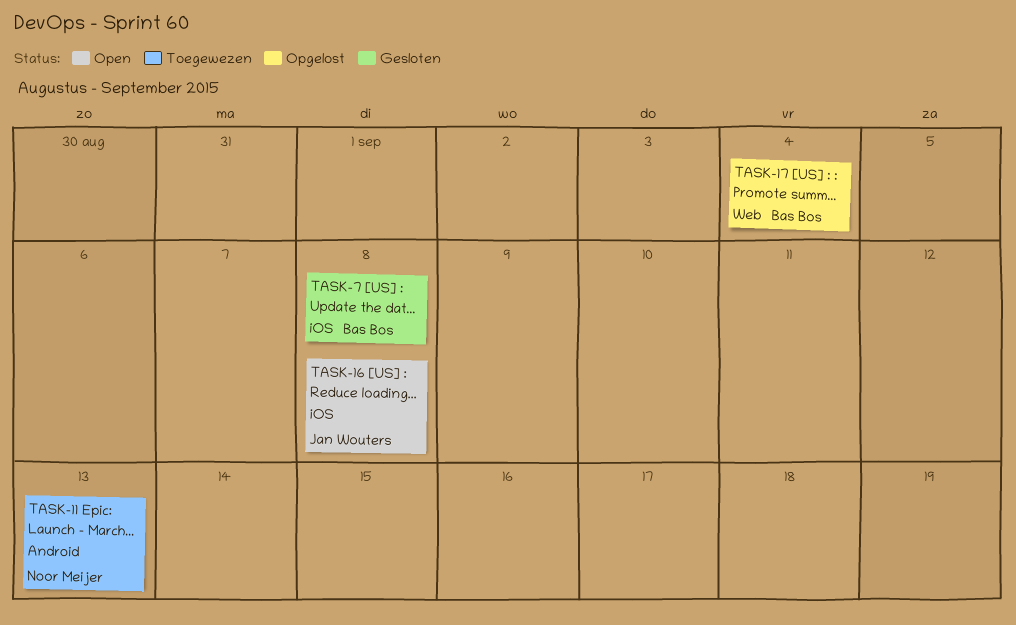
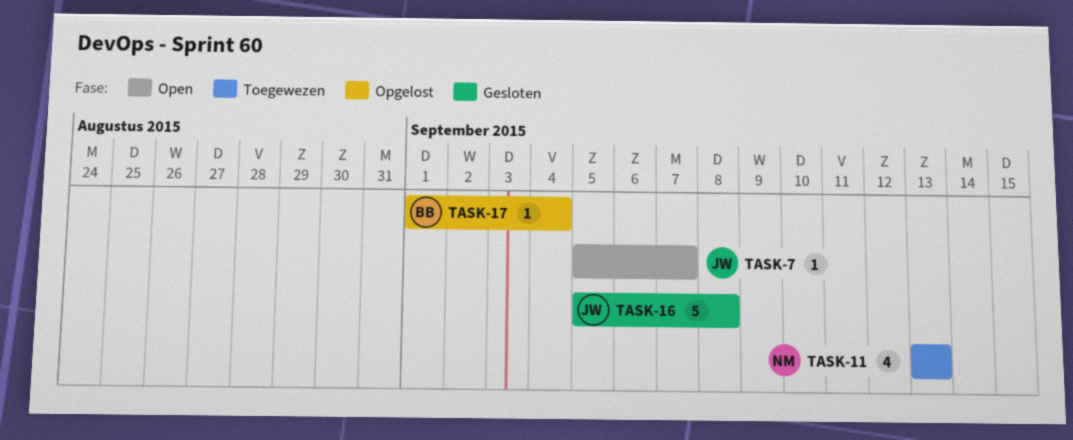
TASK-7, status: Gesloten -> Open
TASK-7, owner: Bas Bos -> Jan Wouters
TASK-7, due: Sep 8 -> Sep 7
TASK-16, status: Open -> Gesloten

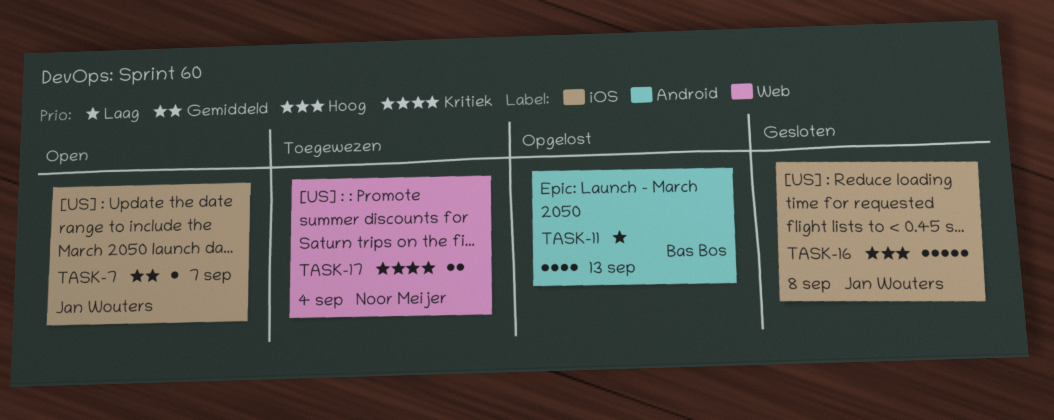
TASK-11, status: Toegewezen -> Opgelost
TASK-11, owner: Noor Meijer -> Bas Bos
TASK-17, status: Opgelost -> Toegewezen
TASK-17, owner: Bas Bos -> Noor Meijer
TASK-17, estimate: 1 -> 2

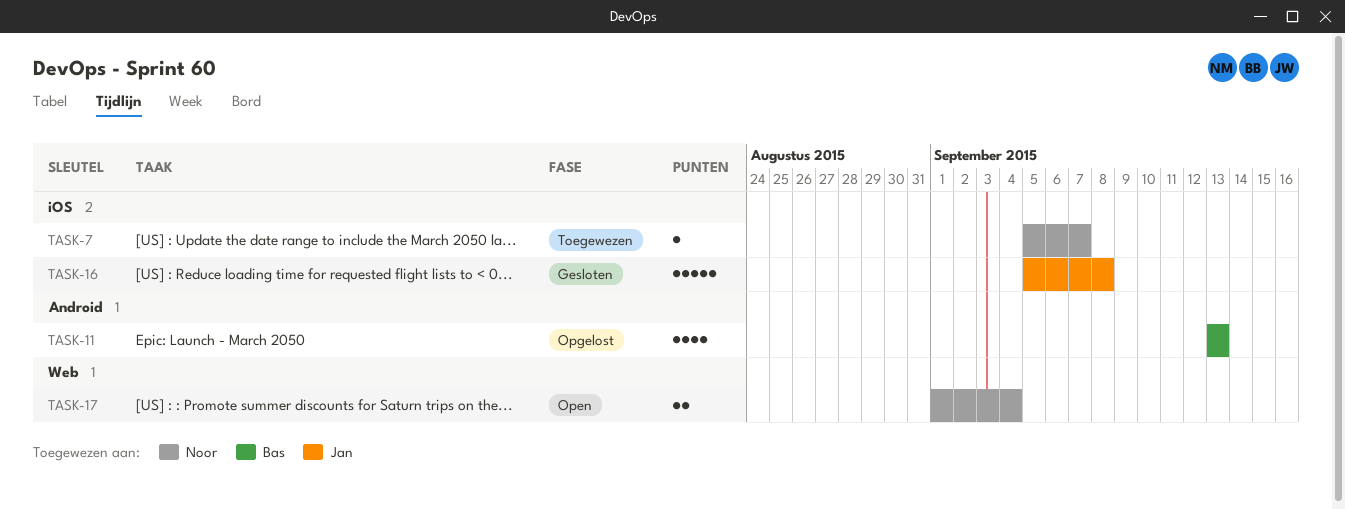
TASK-7, status: Open -> Toegewezen
TASK-7, owner: Jan Wouters -> Noor Meijer
TASK-17, status: Toegewezen -> Open

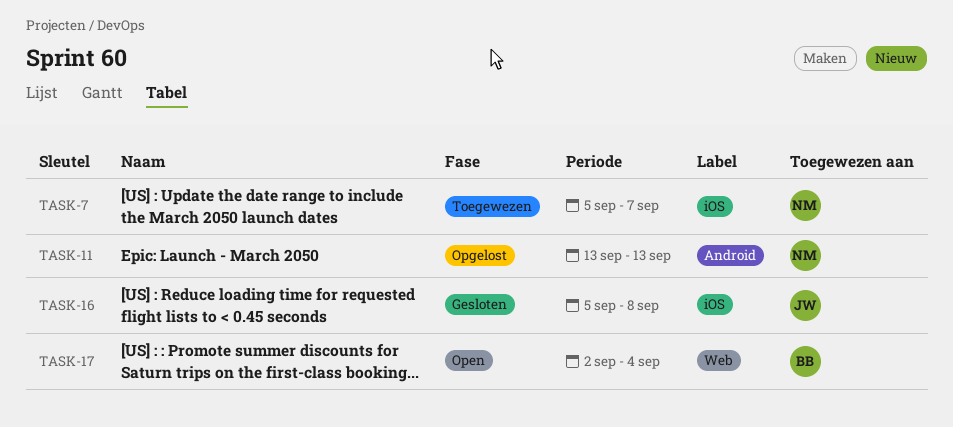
TASK-11, owner: Bas -> Noor
TASK-17, owner: Noor -> Bas
TASK-17, start: Sep 1 -> Sep 2

